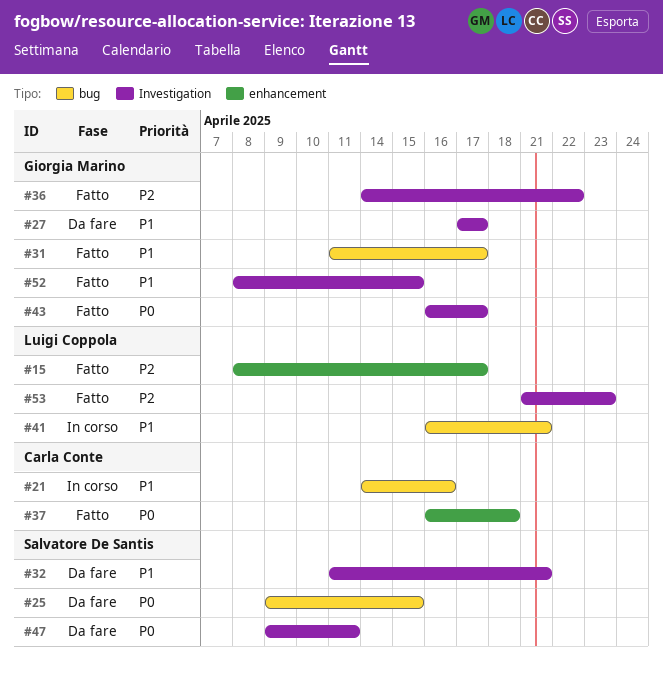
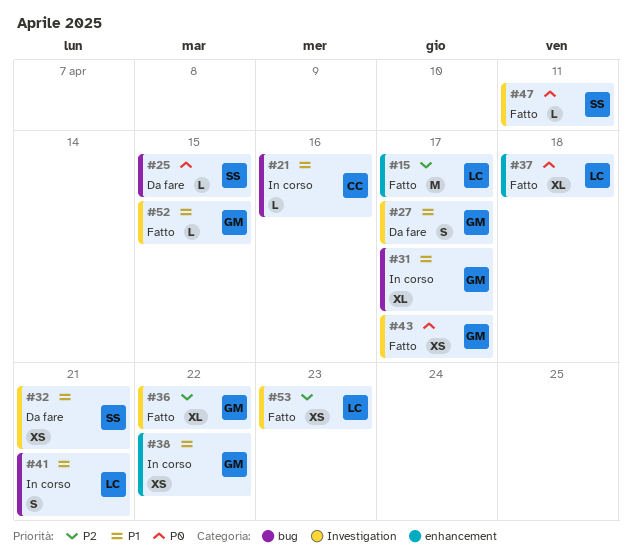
#31, status: Fatto -> In corso
#37, owner: Carla Conte -> Luigi Coppola
#38: none -> present
#47, status: Da fare -> Fatto

